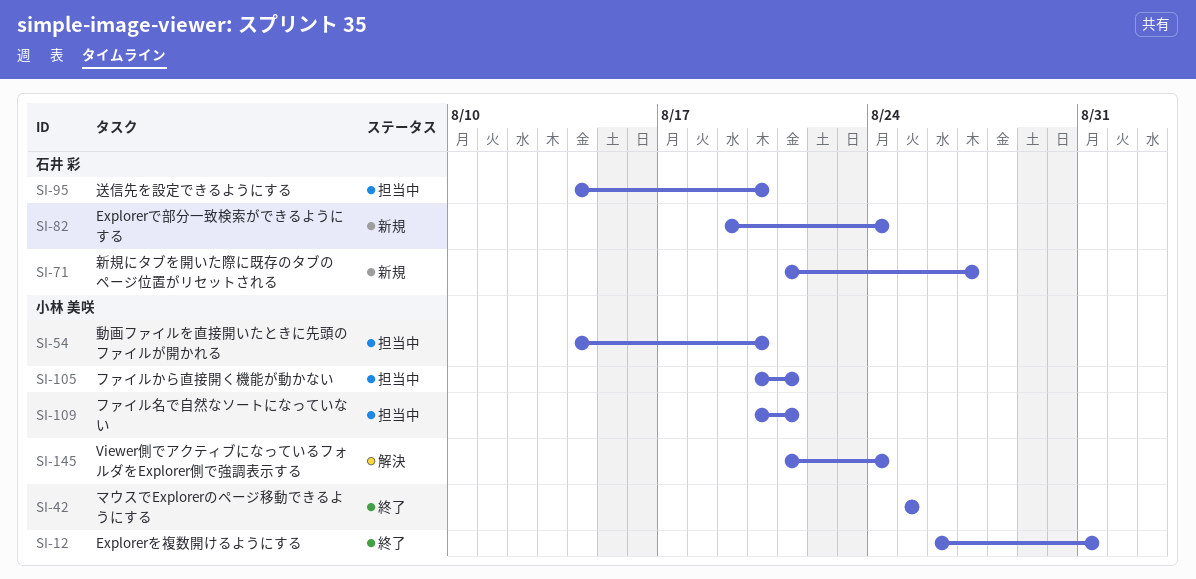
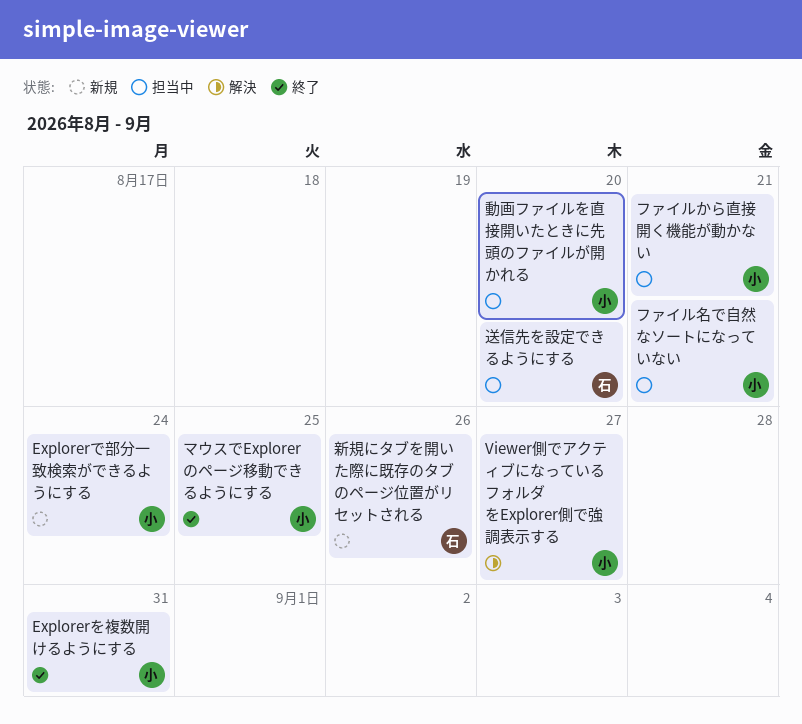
Explorerで部分一致検索ができるようにする, owner: 石井 彩 -> 小林 美咲
Viewer側でアクティブになっているフォルダをExplorer側で強調表示する, due: Aug 24 -> Aug 27
新規にタブを開いた際に既存のタブのページ位置がリセットされる, due: Aug 27 -> Aug 26

